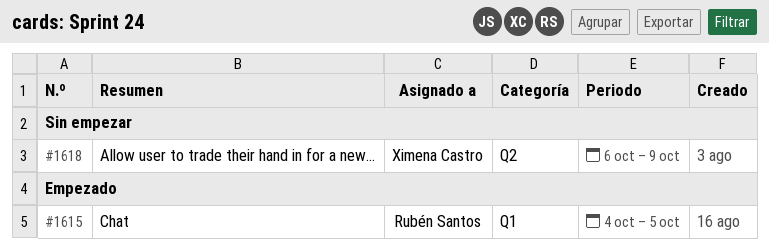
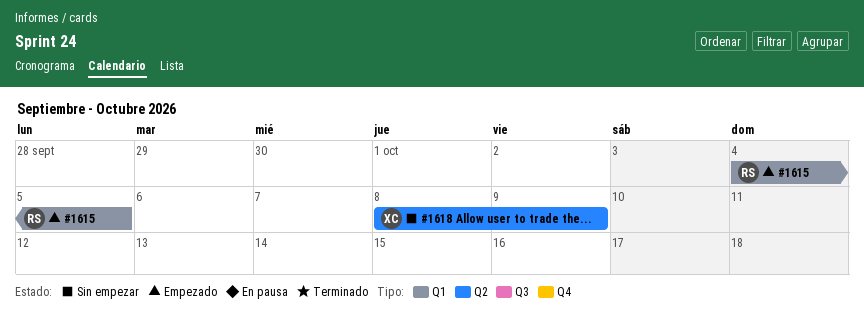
#1618, start: Oct 6 -> Oct 8

